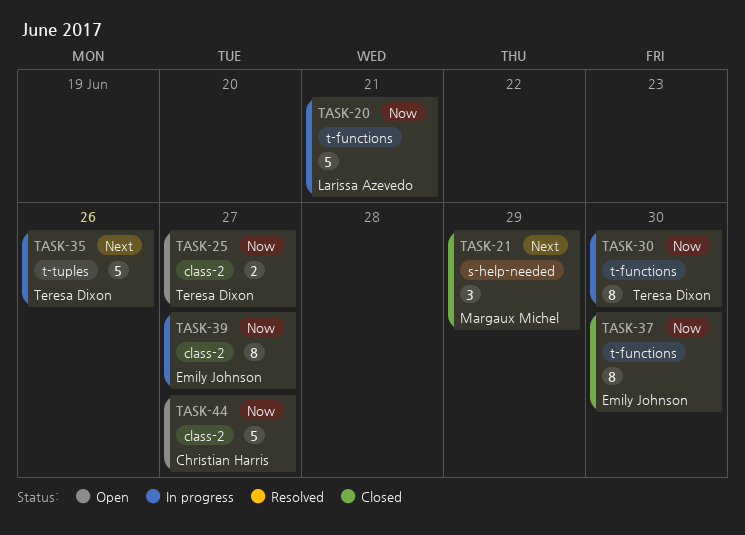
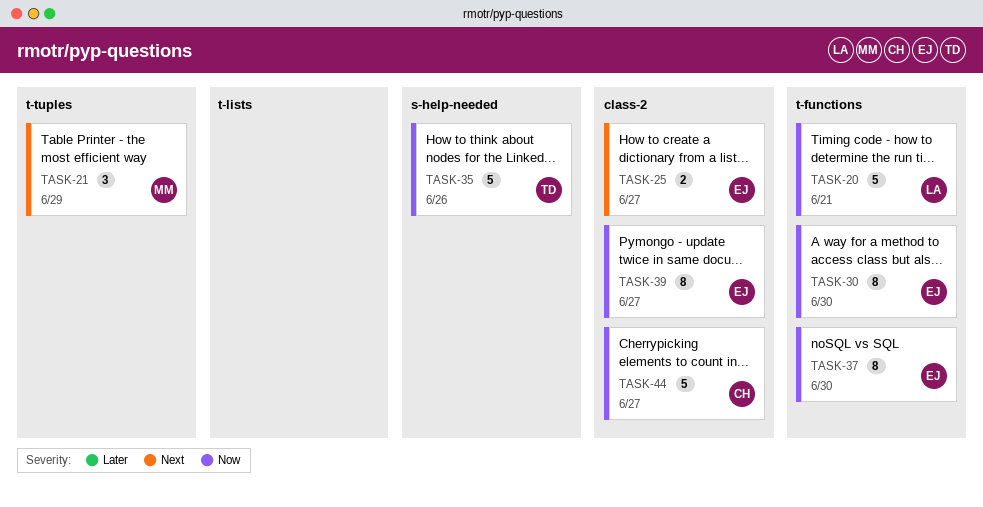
TASK-21, label: s-help-needed -> t-tuples
TASK-25, owner: Teresa Dixon -> Emily Johnson
TASK-25, priority: Now -> Next
TASK-30, owner: Teresa Dixon -> Emily Johnson
TASK-35, priority: Next -> Now
TASK-35, label: t-tuples -> s-help-needed

